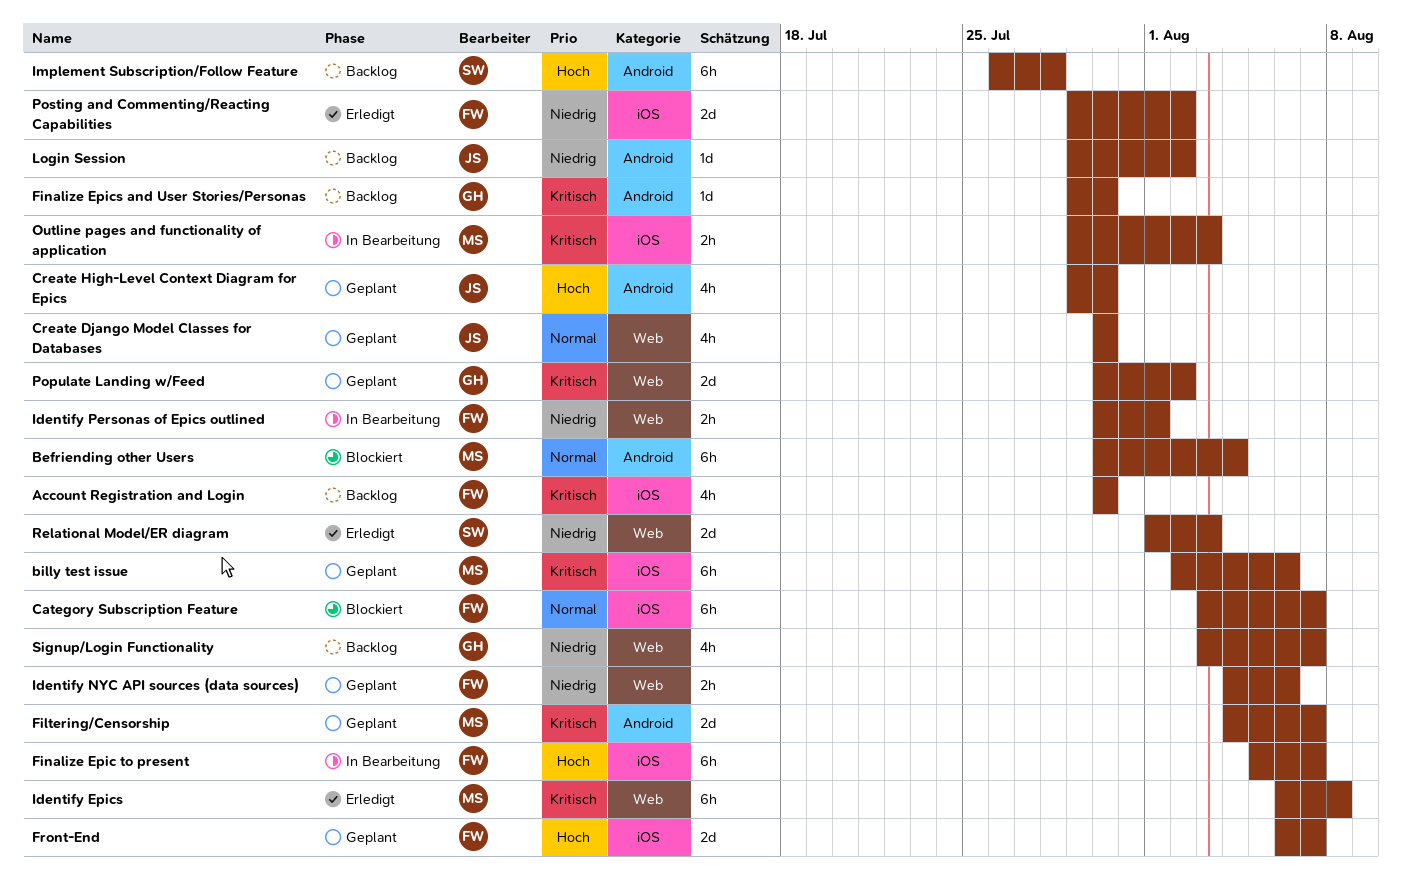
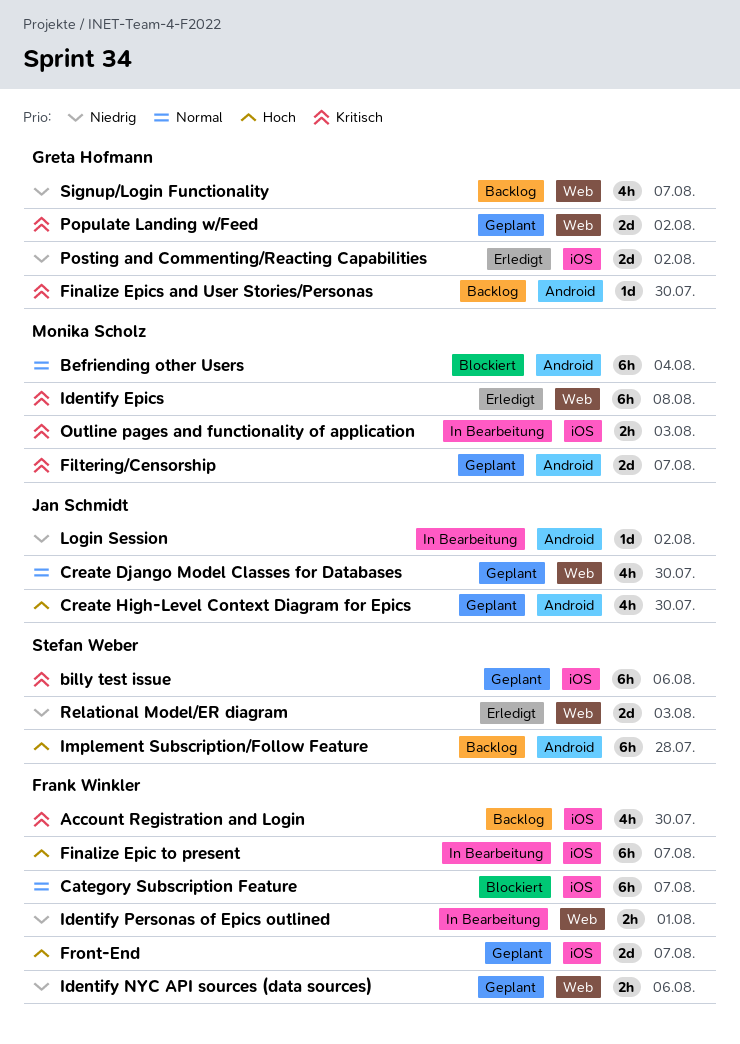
billy test issue, owner: Monika Scholz -> Stefan Weber
Login Session, status: Backlog -> In Bearbeitung
Posting and Commenting/Reacting Capabilities, owner: Frank Winkler -> Greta Hofmann

